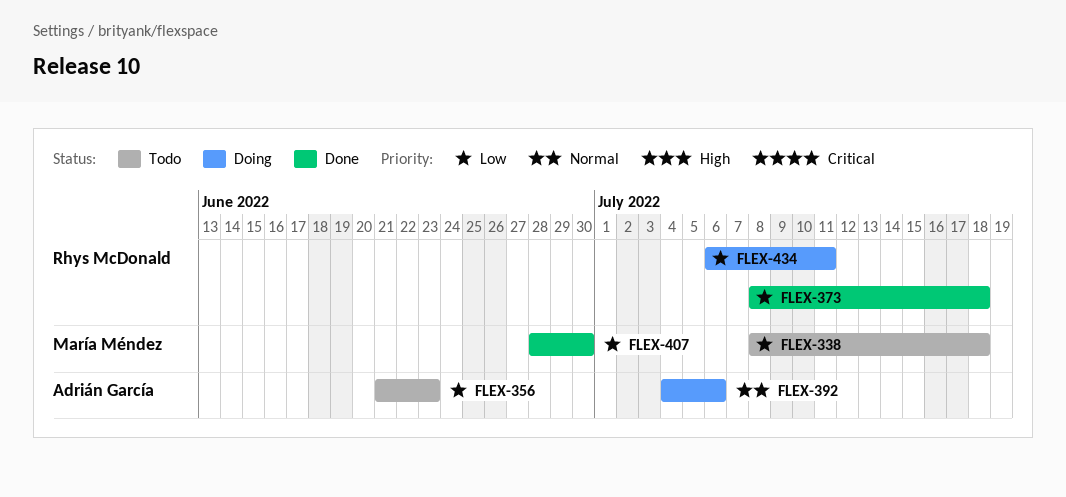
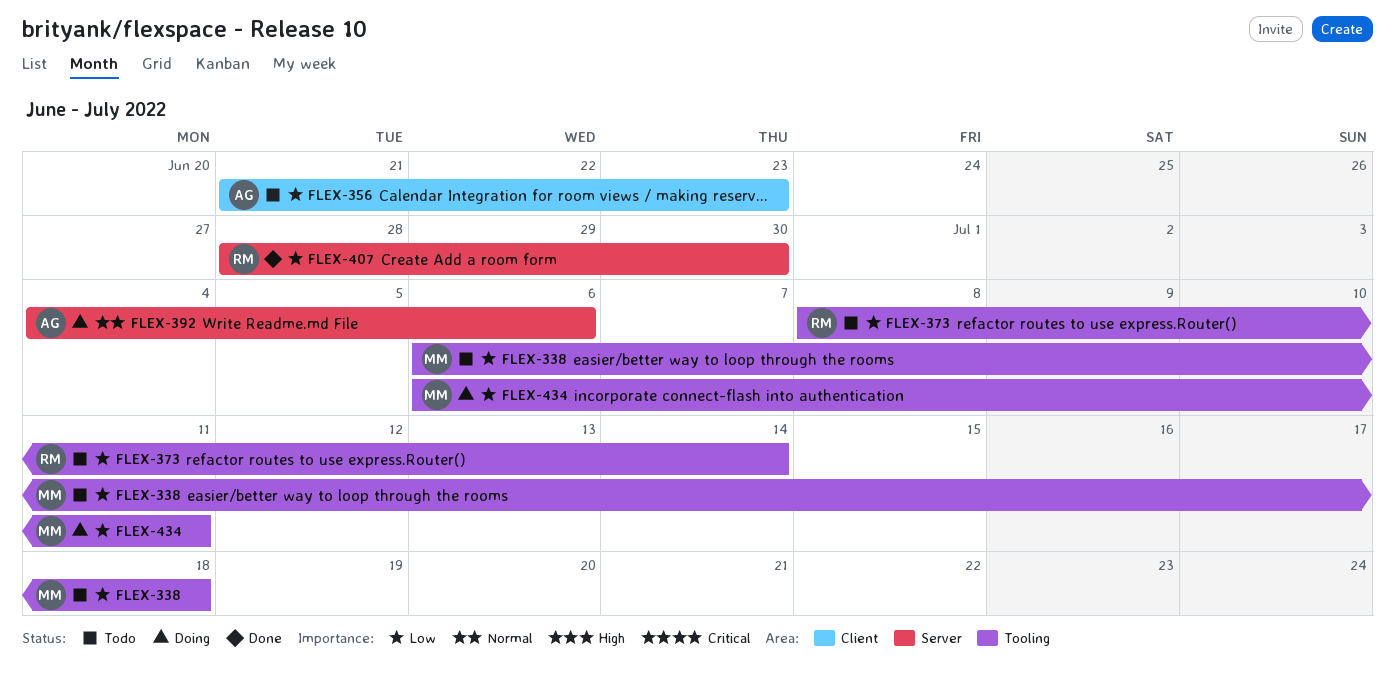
FLEX-338, start: Jul 8 -> Jul 6
FLEX-373, status: Done -> Todo
FLEX-373, due: Jul 18 -> Jul 14
FLEX-407, owner: María Méndez -> Rhys McDonald
FLEX-434, owner: Rhys McDonald -> María Méndez

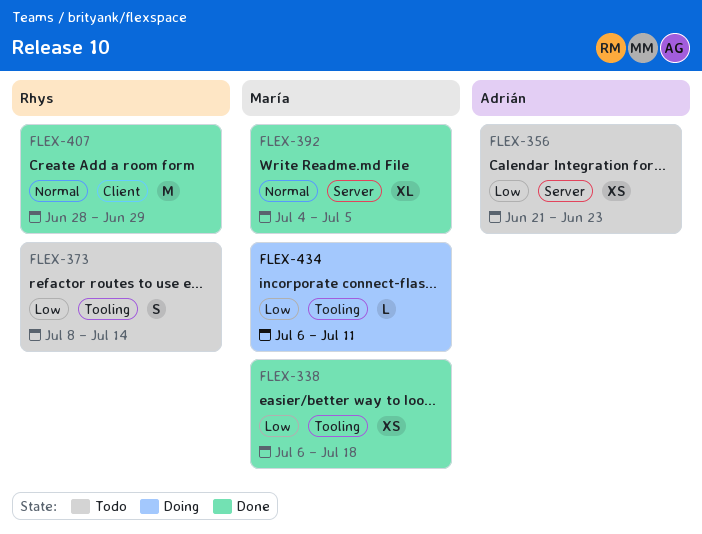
FLEX-338, status: Todo -> Done
FLEX-356, label: Client -> Server
FLEX-392, status: Doing -> Done
FLEX-392, owner: Adrián -> María
FLEX-392, due: Jul 6 -> Jul 5
FLEX-407, priority: Low -> Normal
FLEX-407, label: Server -> Client
FLEX-407, due: Jun 30 -> Jun 29

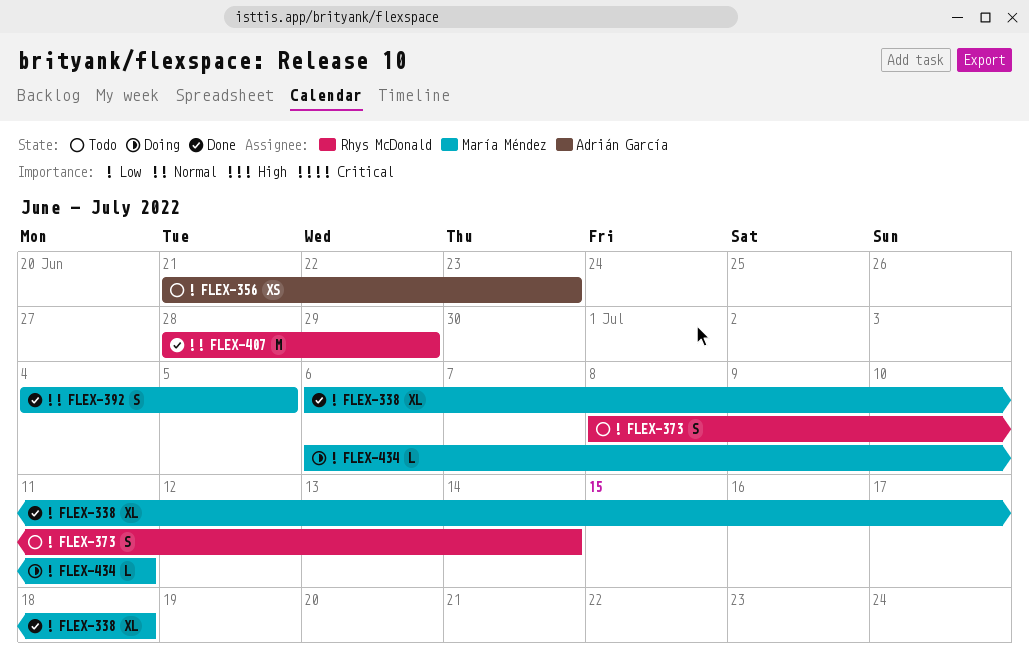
FLEX-338, estimate: XS -> XL
FLEX-392, estimate: XL -> S

